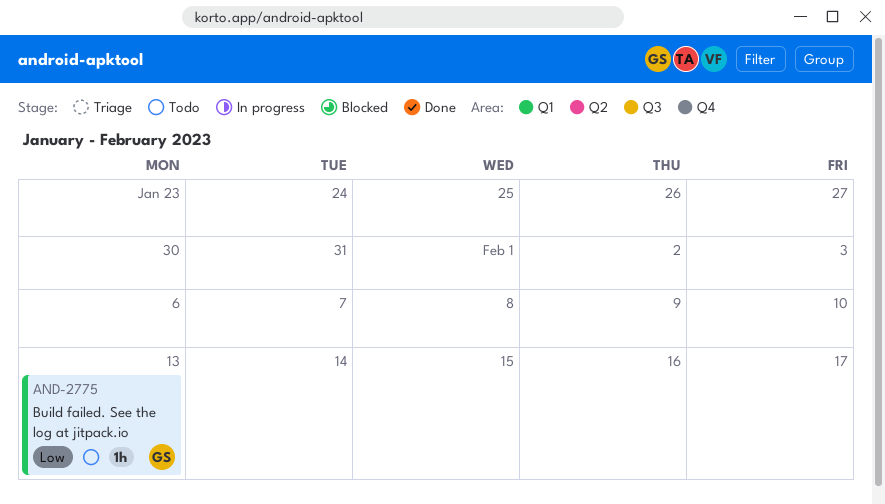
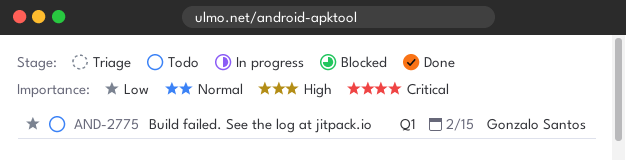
AND-2775, due: Feb 13 -> Feb 15

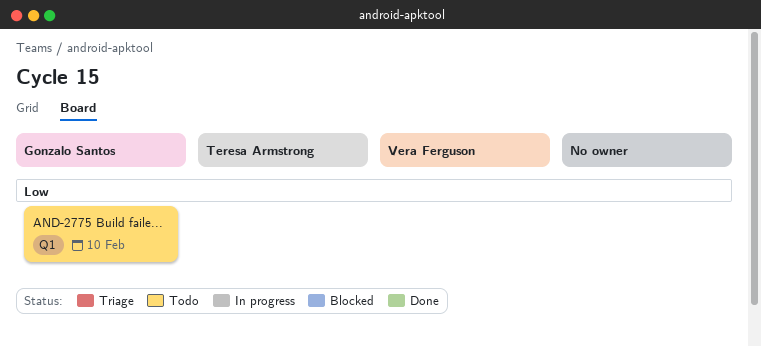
AND-2775, due: Feb 15 -> Feb 10

